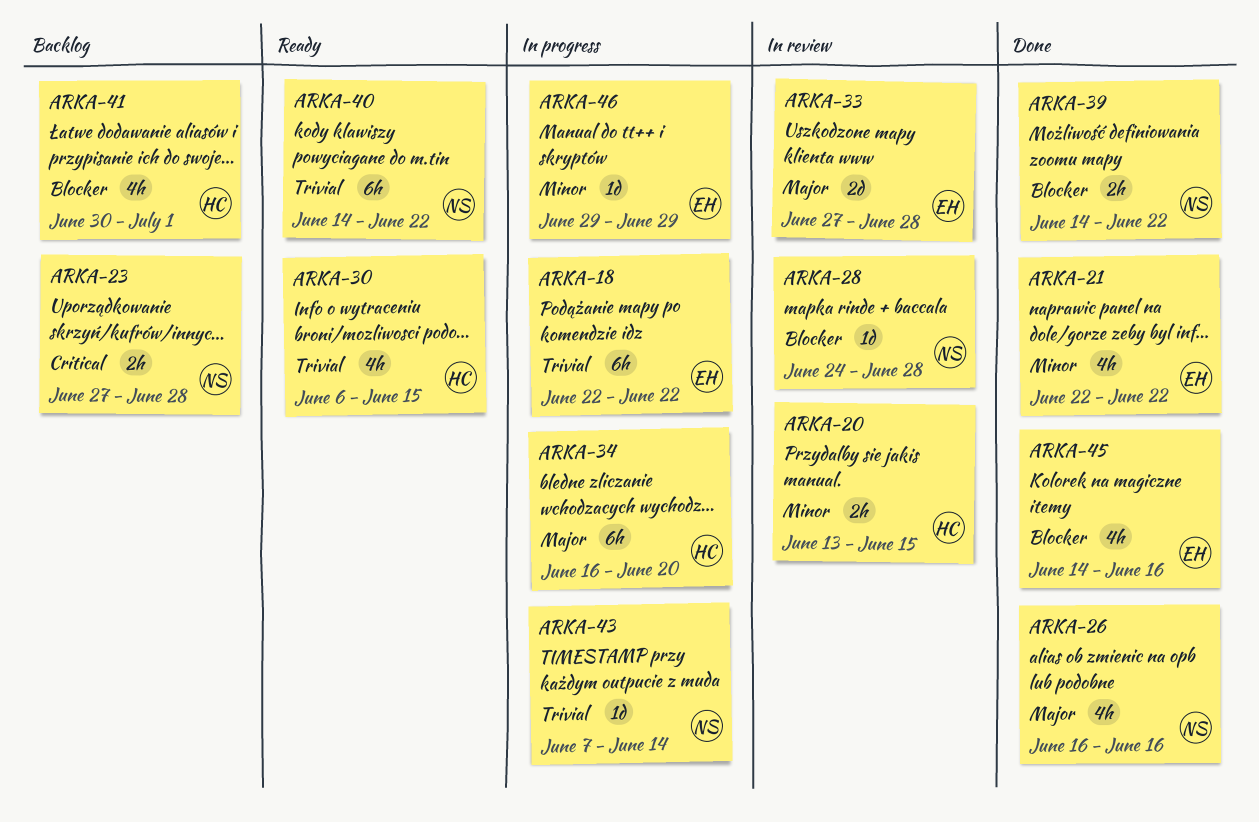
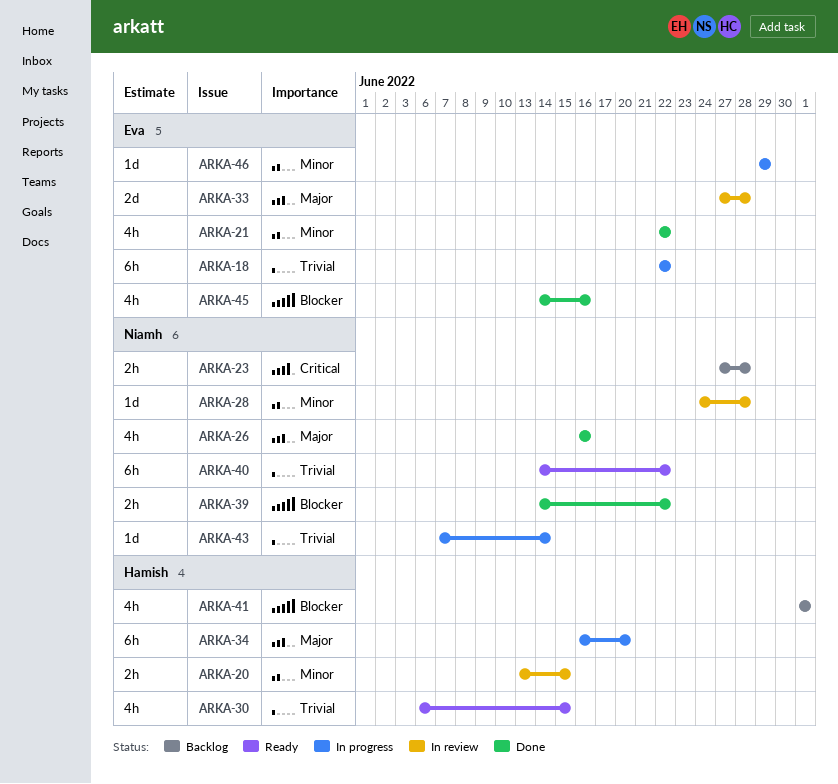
ARKA-28, priority: Blocker -> Minor
ARKA-41, start: Jun 30 -> Jul 1

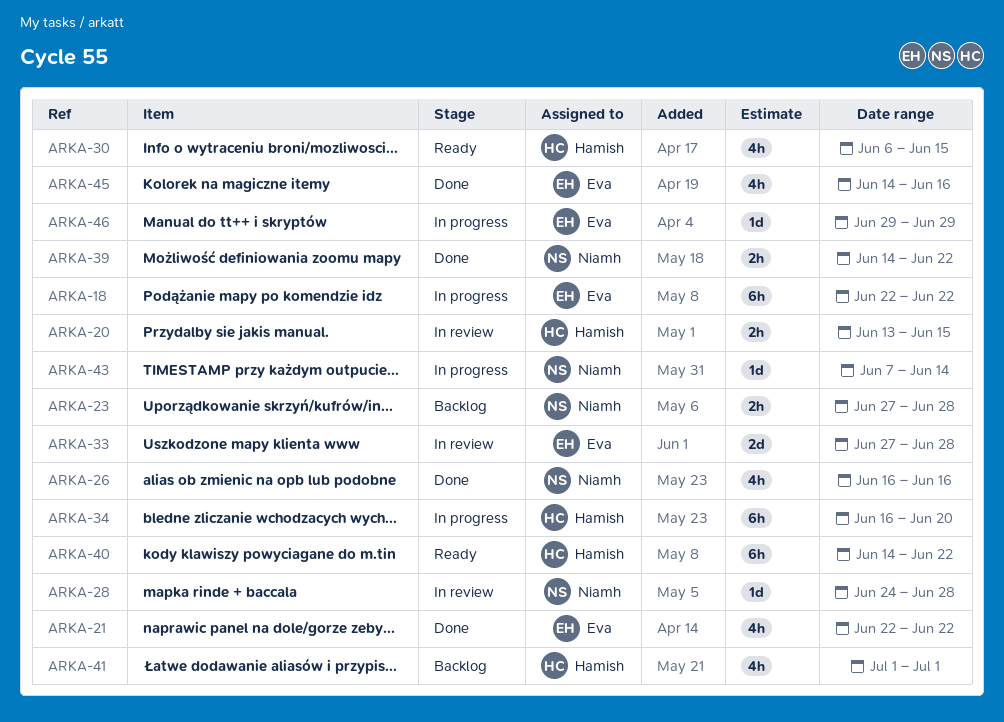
ARKA-40, owner: Niamh -> Hamish

